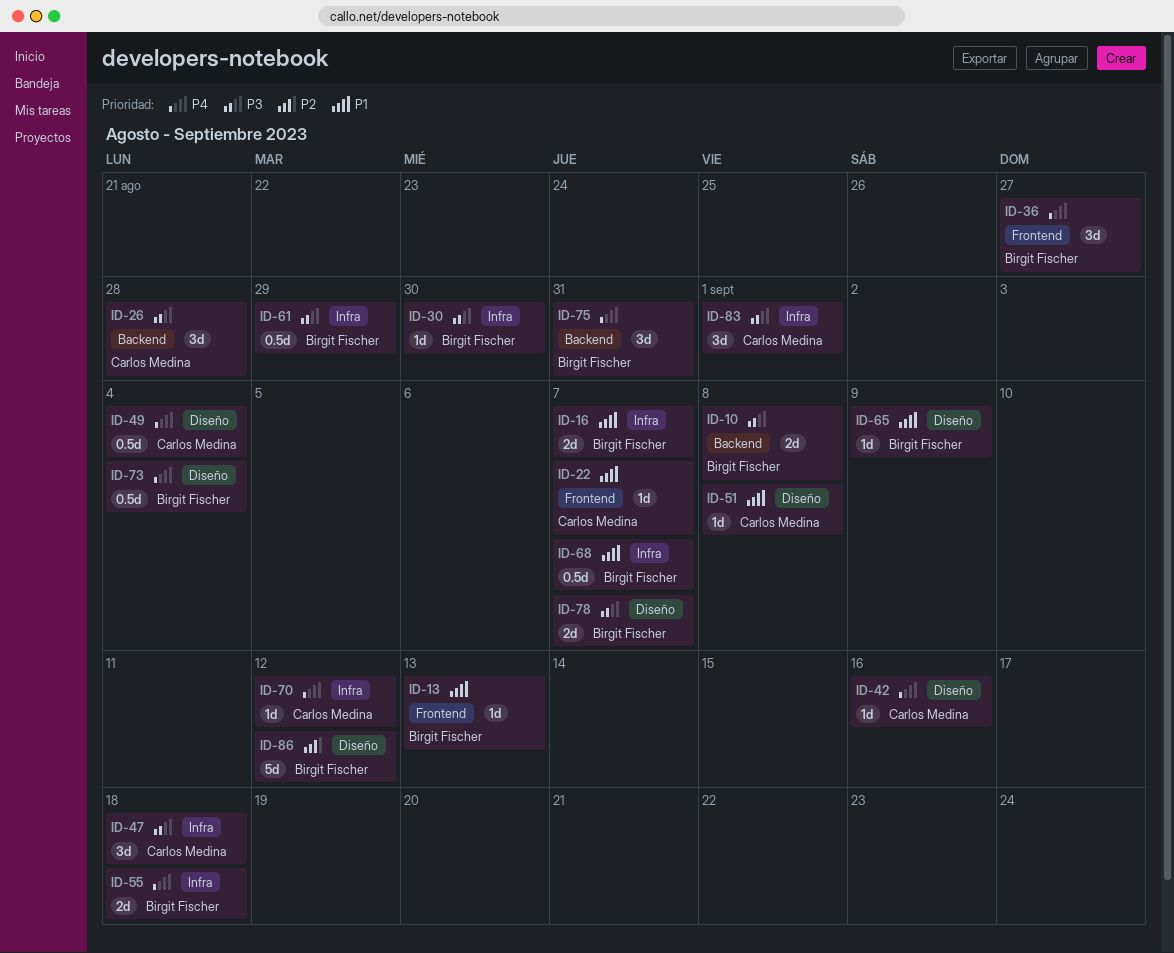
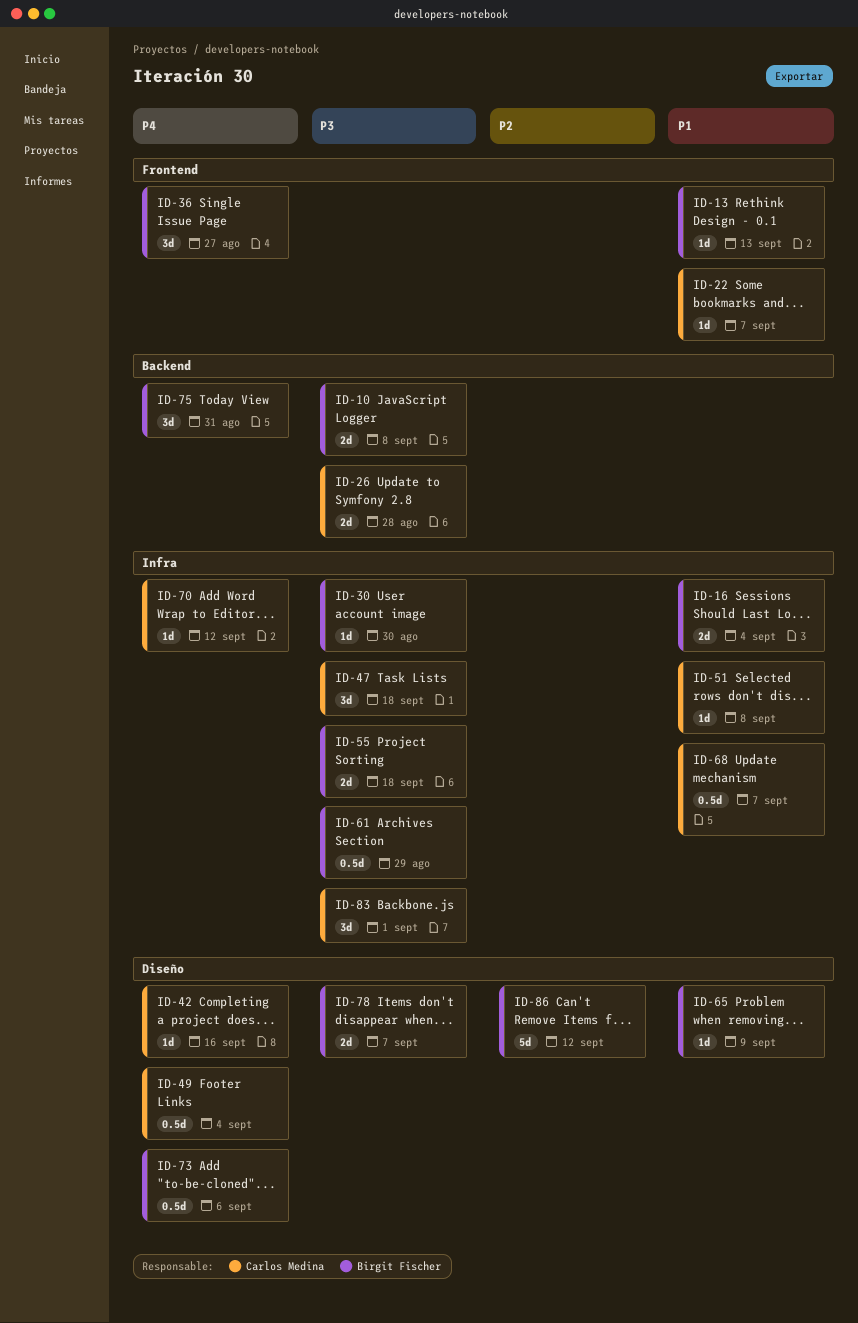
ID-16, due: Sep 7 -> Sep 4
ID-26, estimate: 3d -> 2d
ID-51, label: Diseño -> Infra
ID-55, priority: P4 -> P3
ID-68, owner: Birgit Fischer -> Carlos Medina
ID-73, due: Sep 4 -> Sep 6

